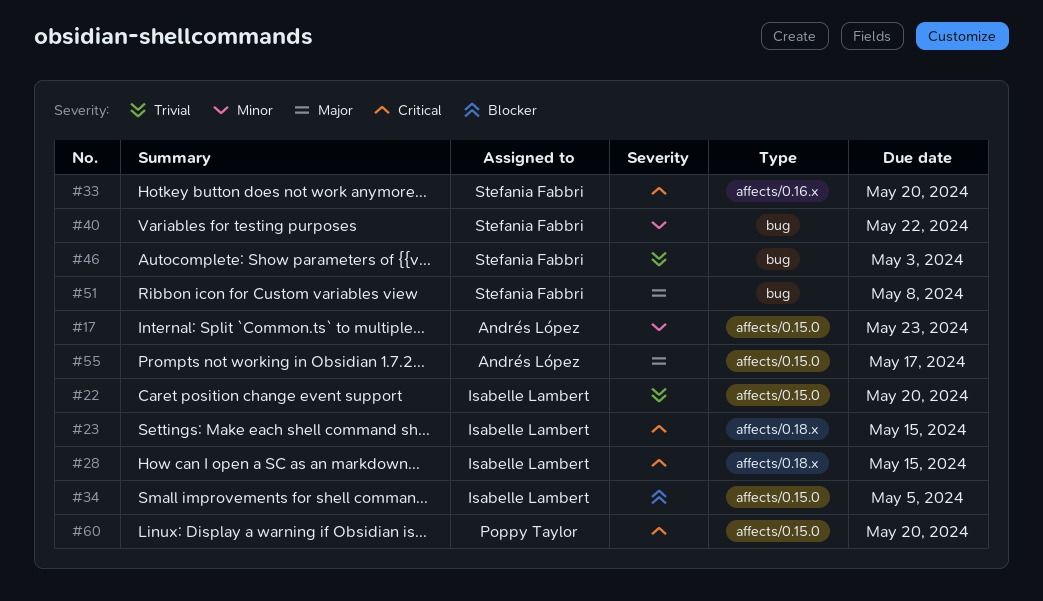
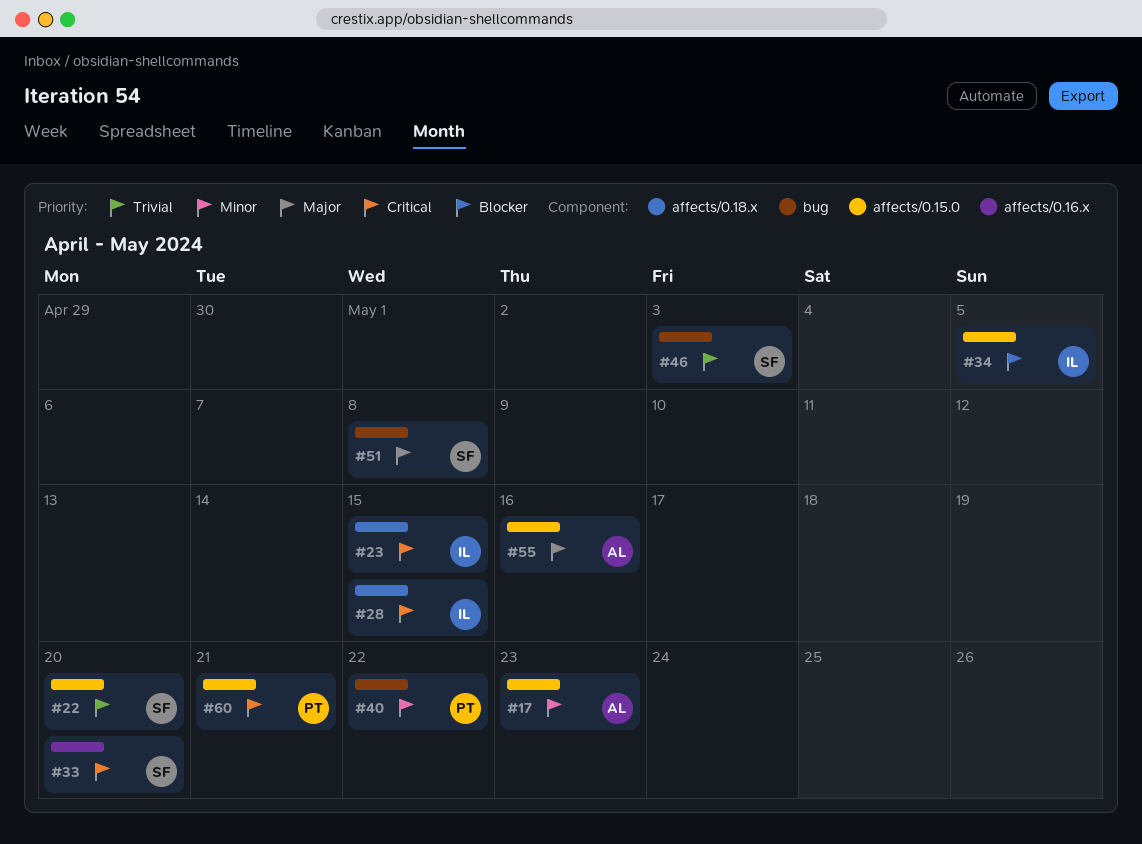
#22, owner: Isabelle Lambert -> Stefania Fabbri
#40, owner: Stefania Fabbri -> Poppy Taylor
#55, due: May 17 -> May 16
#60, due: May 20 -> May 21

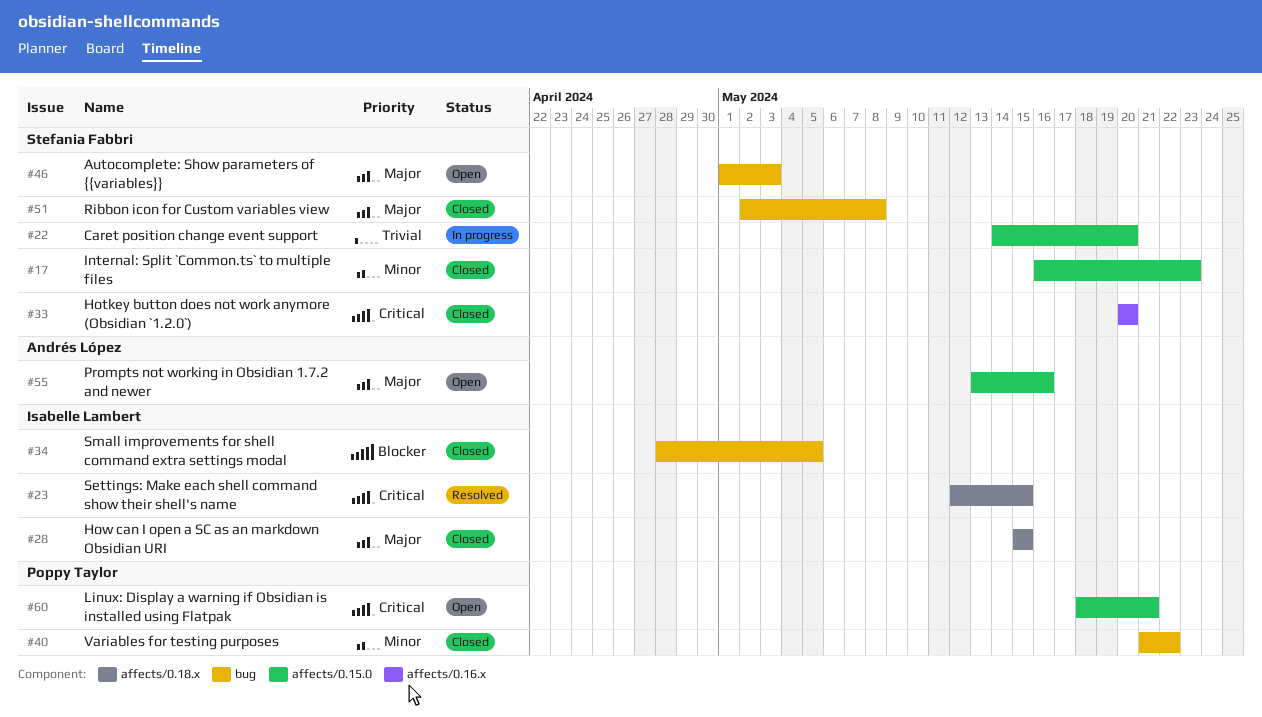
#17, owner: Andrés López -> Stefania Fabbri
#28, priority: Critical -> Major
#34, label: affects/0.15.0 -> bug
#46, priority: Trivial -> Major

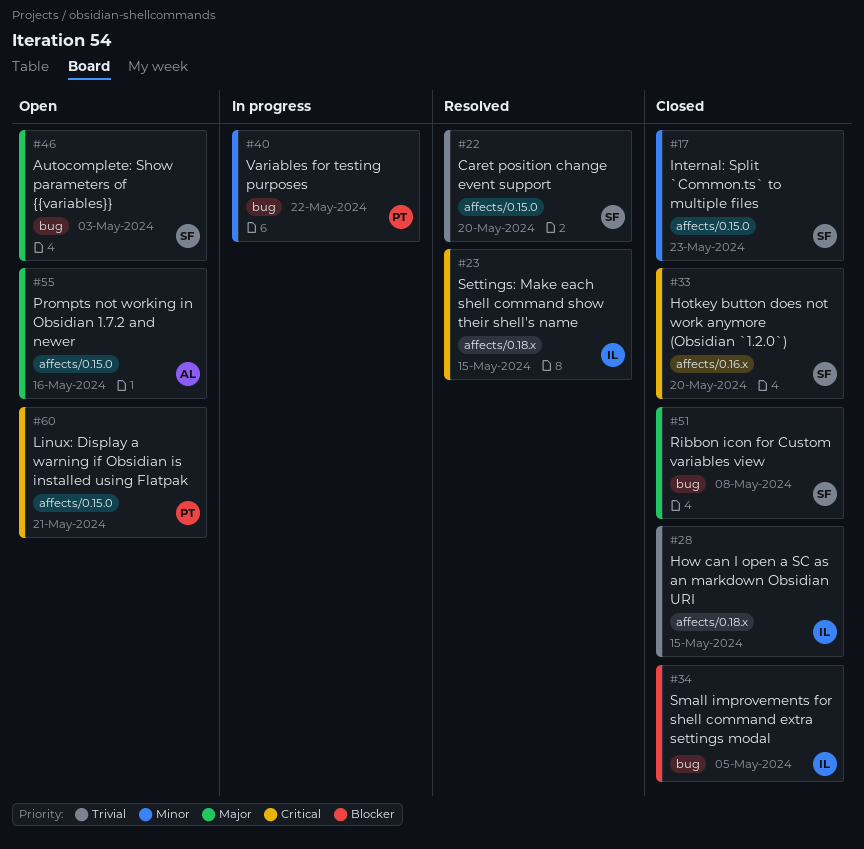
#22, status: In progress -> Resolved
#28, priority: Major -> Trivial
#40, status: Closed -> In progress

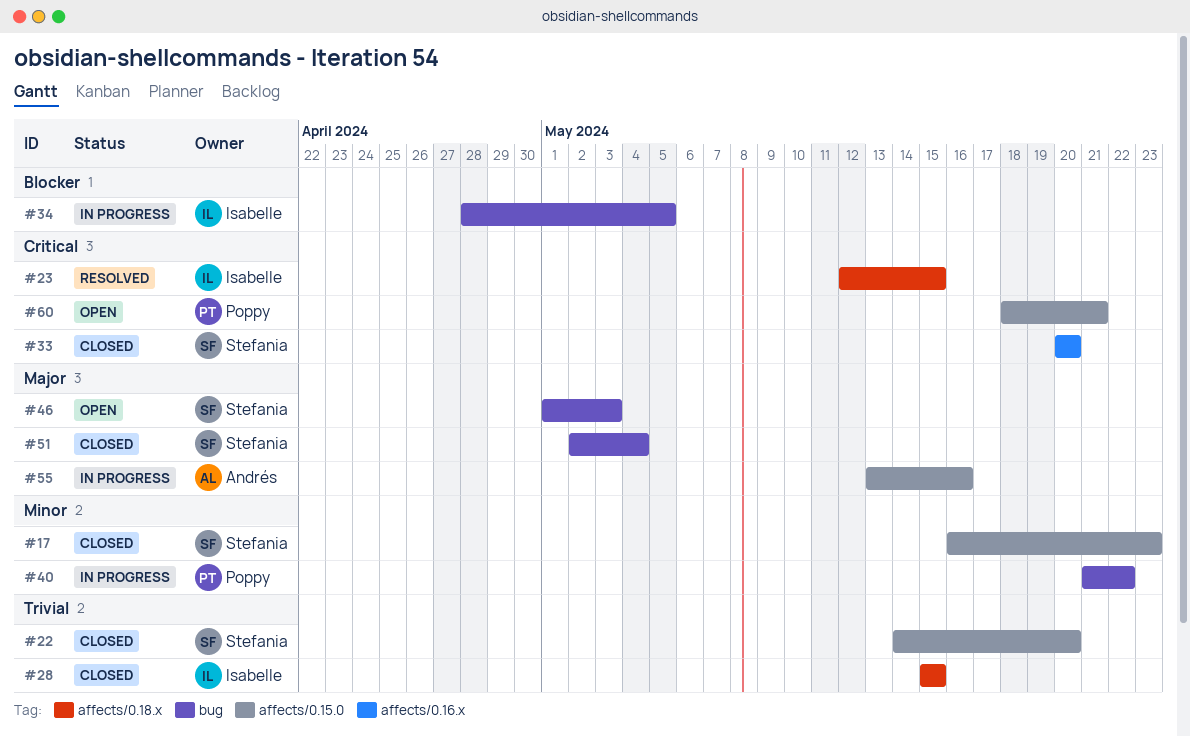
#22, status: Resolved -> Closed
#34, status: Closed -> In progress
#51, due: May 8 -> May 4
#55, status: Open -> In progress

